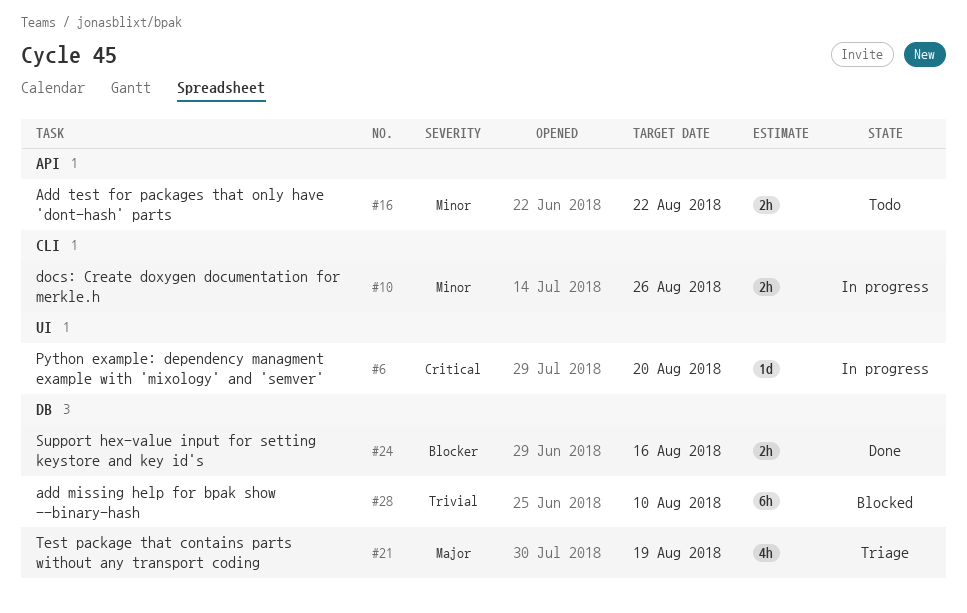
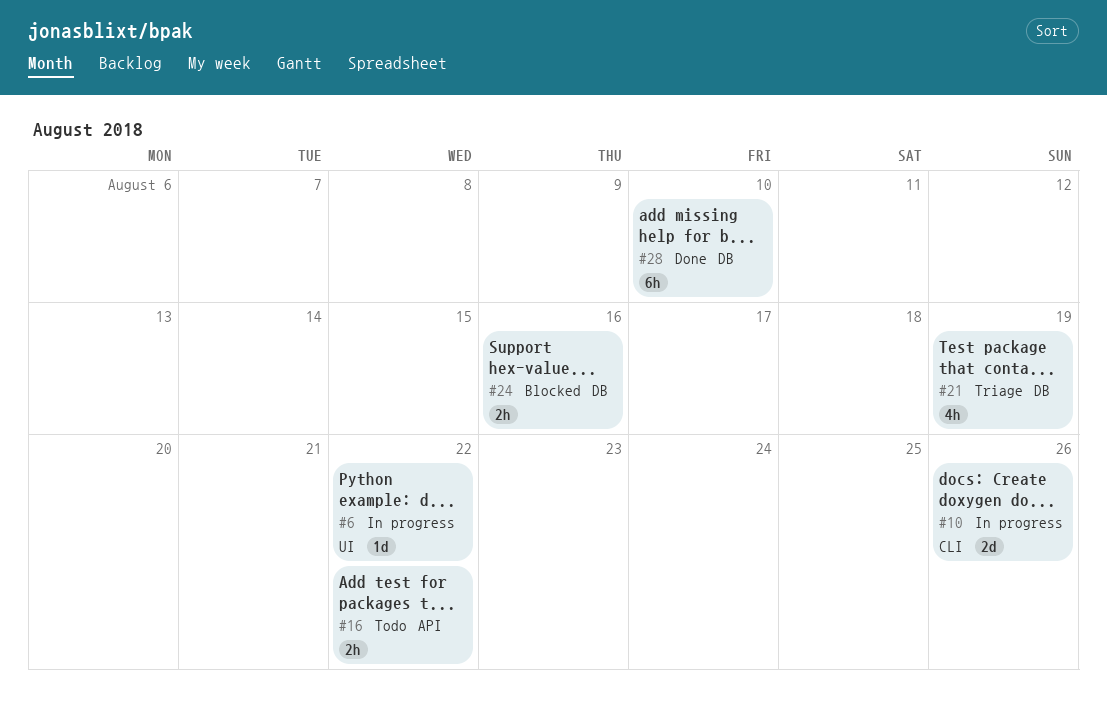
#6, due: Aug 20 -> Aug 22
#10, estimate: 2h -> 2d
#24, status: Done -> Blocked
#28, status: Blocked -> Done

